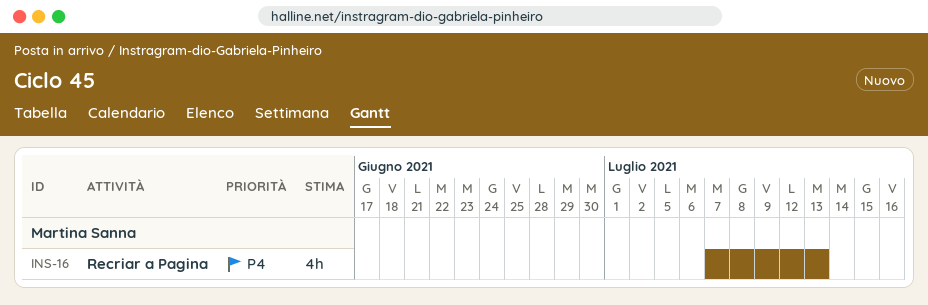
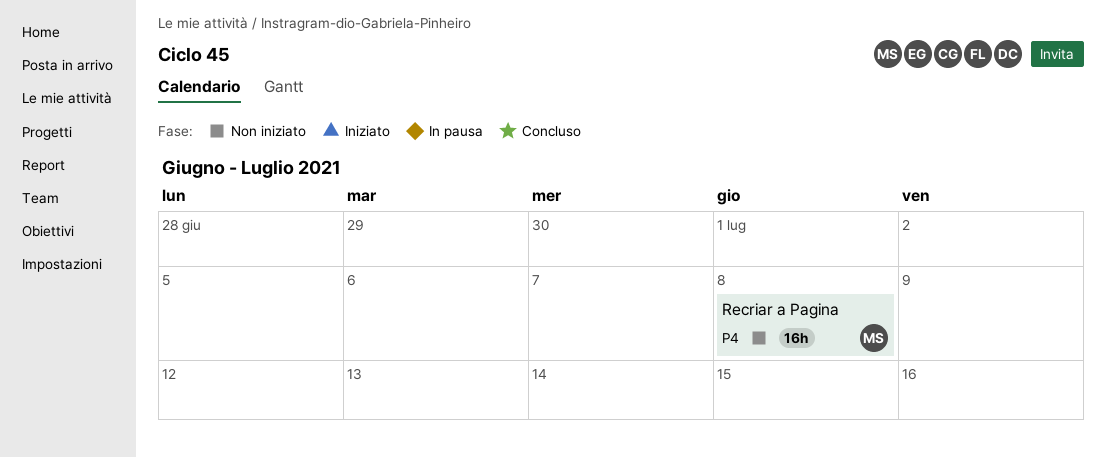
Recriar a Pagina, estimate: 4h -> 16h
Recriar a Pagina, due: Jul 13 -> Jul 8

